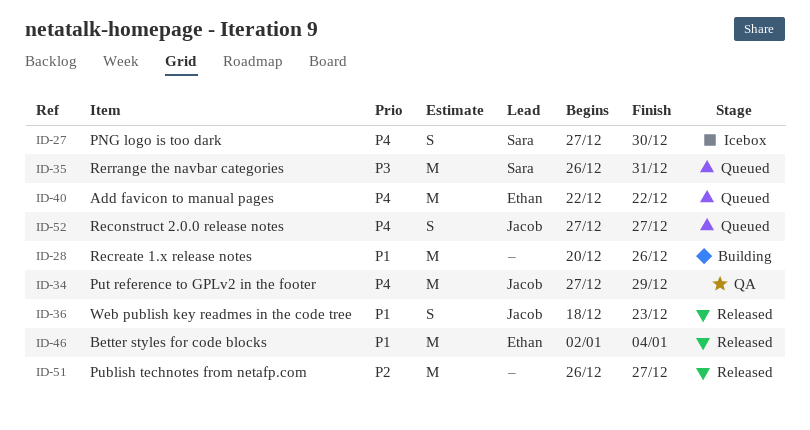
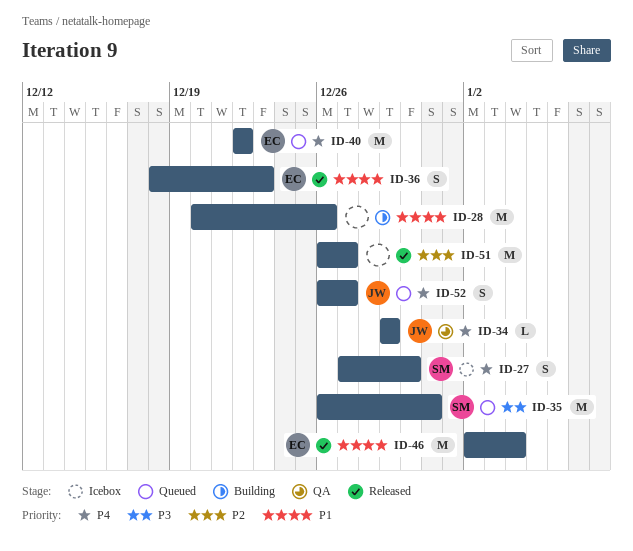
ID-34, estimate: M -> L
ID-34, start: Dec 27 -> Dec 29
ID-36, owner: Jacob -> Ethan
ID-52, start: Dec 27 -> Dec 26

